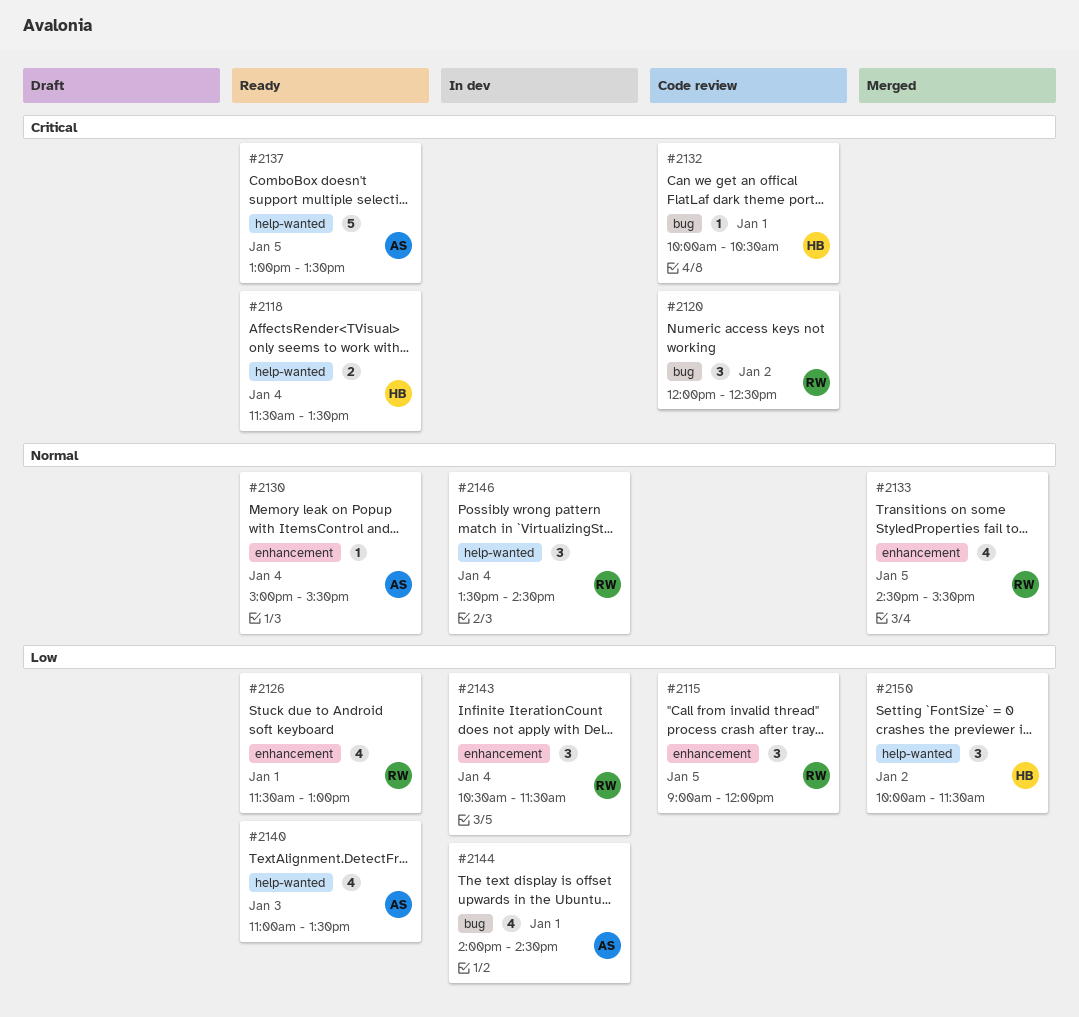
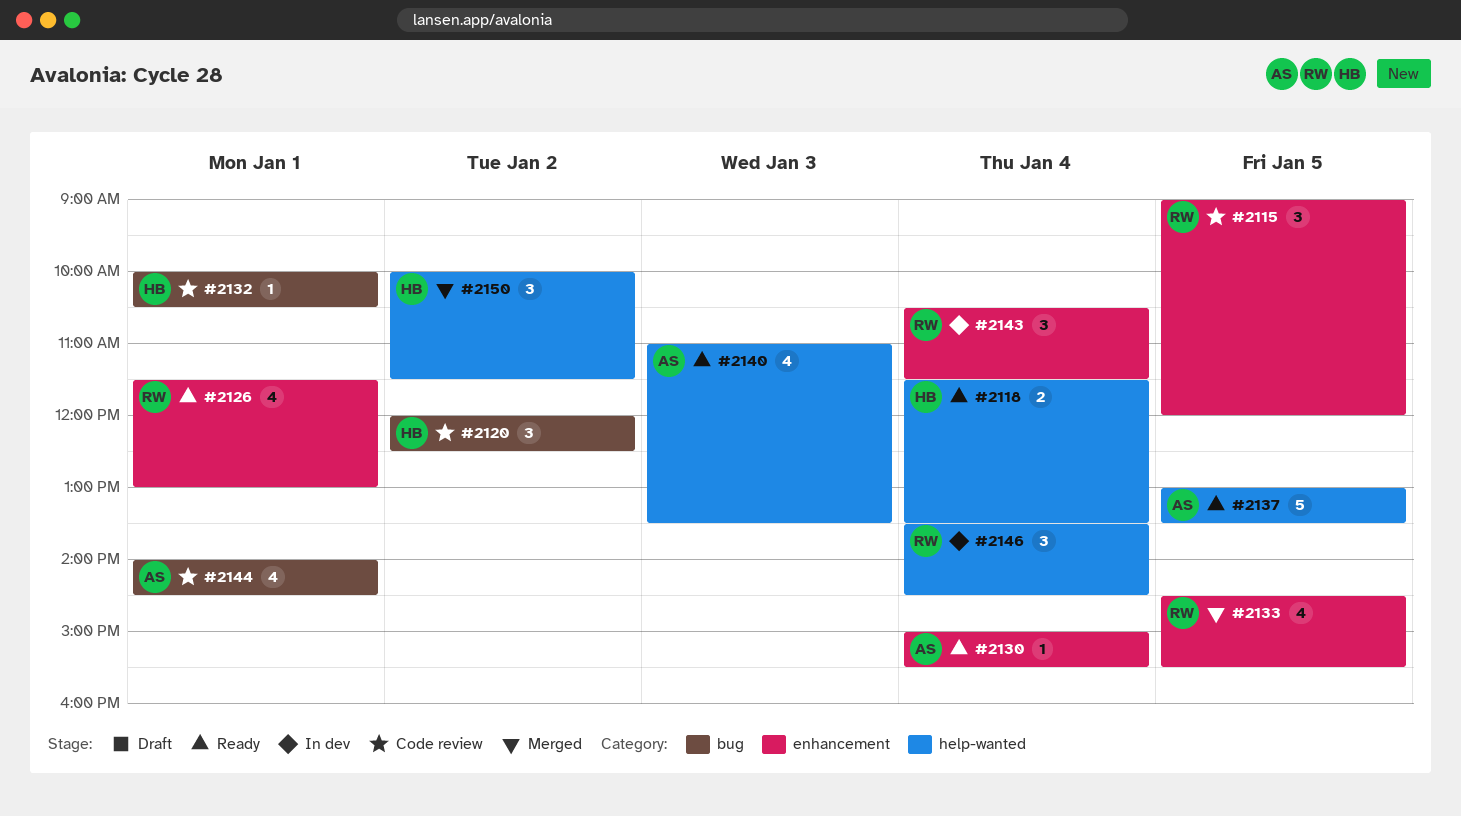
#2120, owner: RW -> HB
#2144, status: In dev -> Code review

